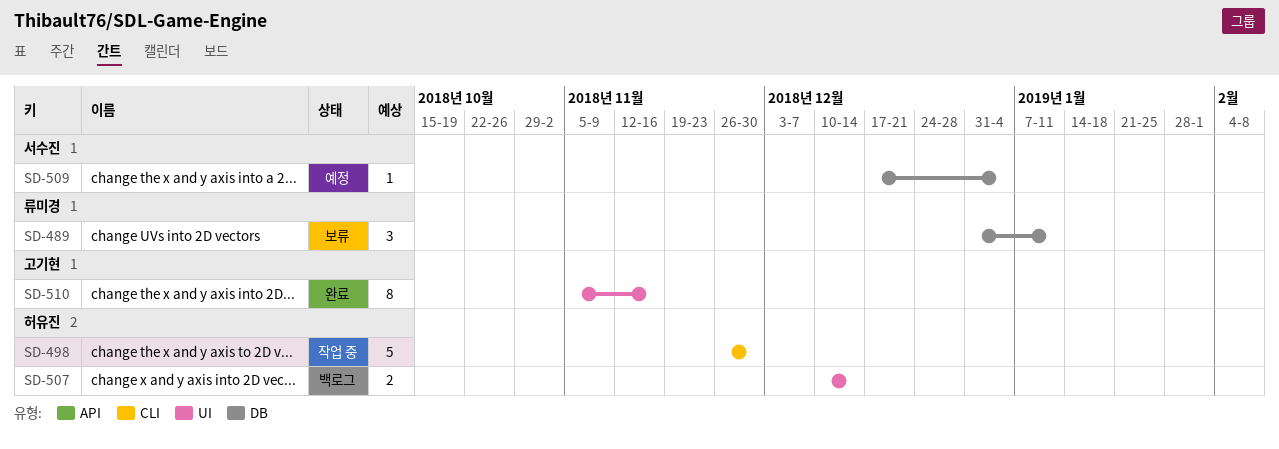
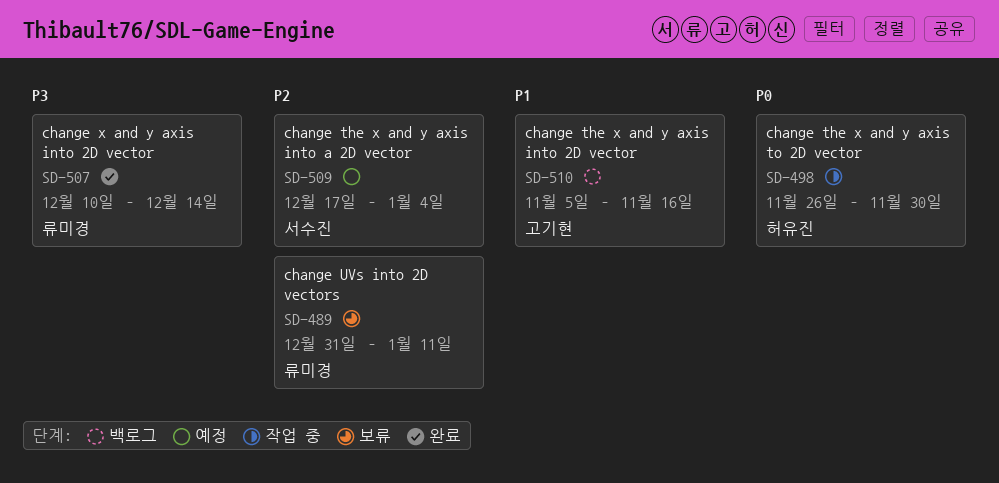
SD-507, status: 백로그 -> 완료
SD-507, owner: 허유진 -> 류미경
SD-510, status: 완료 -> 백로그

